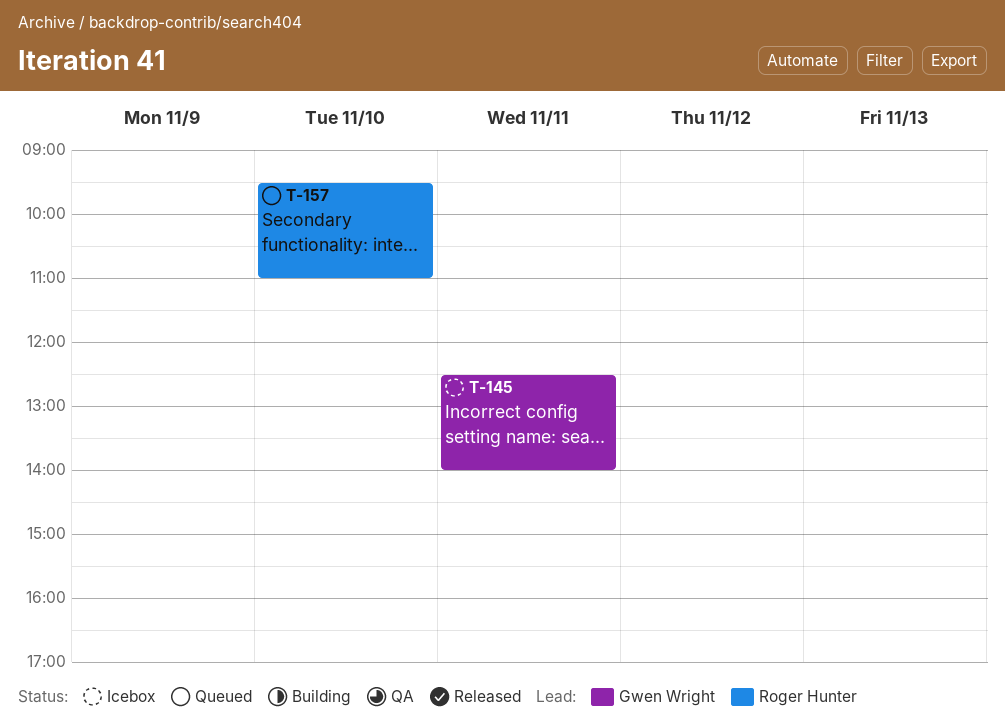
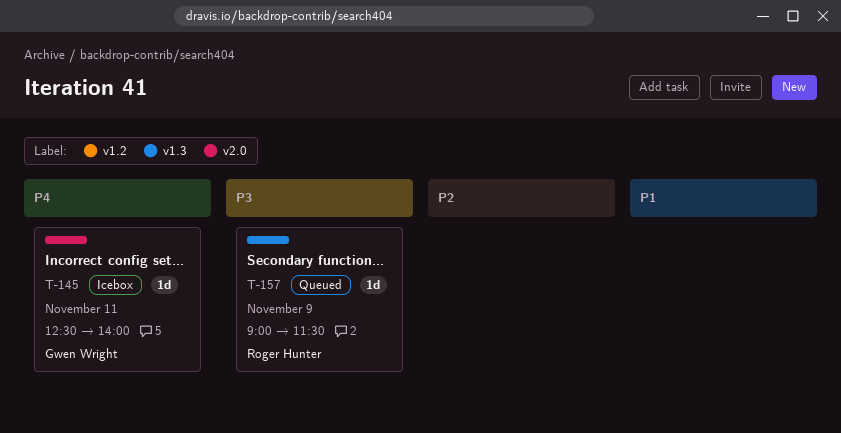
T-157, day: Nov 10 -> Nov 9
T-157, begins: 09:30 -> 09:00
T-157, ends: 11:00 -> 11:30

